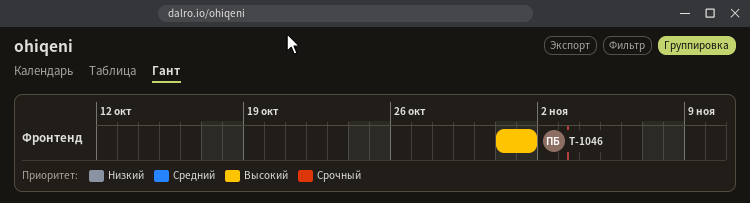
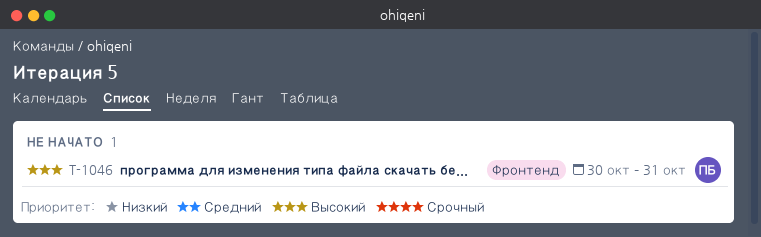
T-1046, start: Oct 31 -> Oct 30
T-1046, due: Nov 1 -> Oct 31

